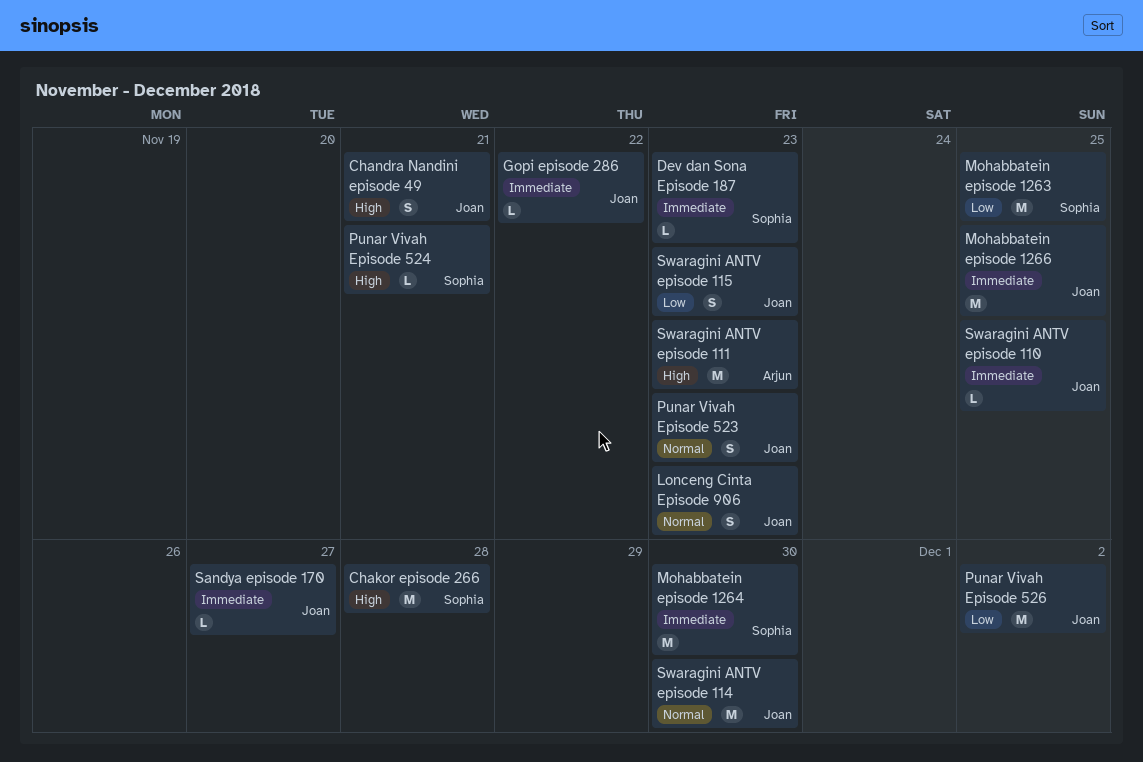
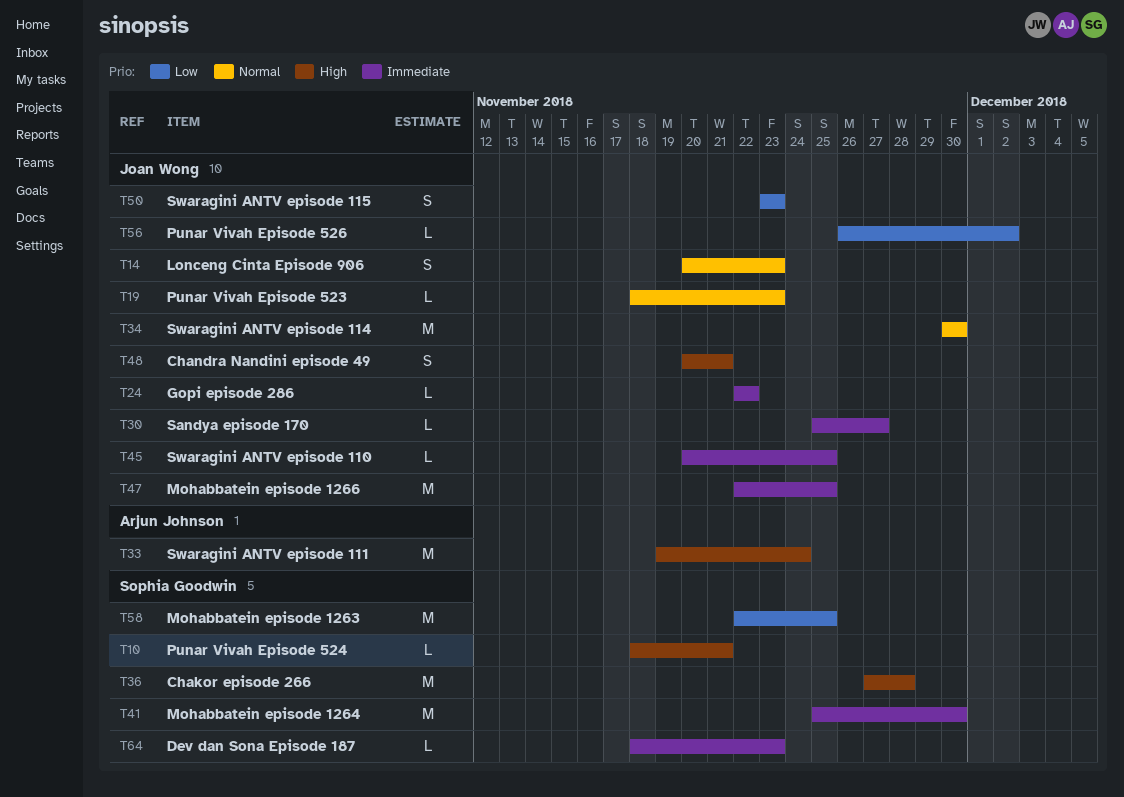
Punar Vivah Episode 523, estimate: S -> L
Punar Vivah Episode 526, estimate: M -> L
Swaragini ANTV episode 111, due: Nov 23 -> Nov 24

